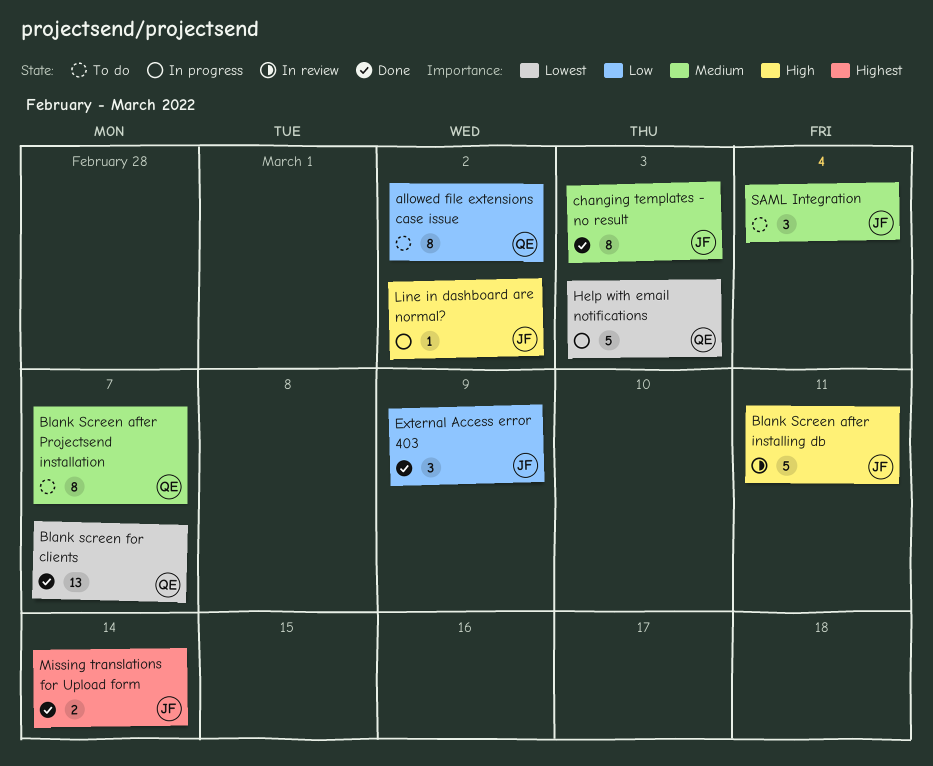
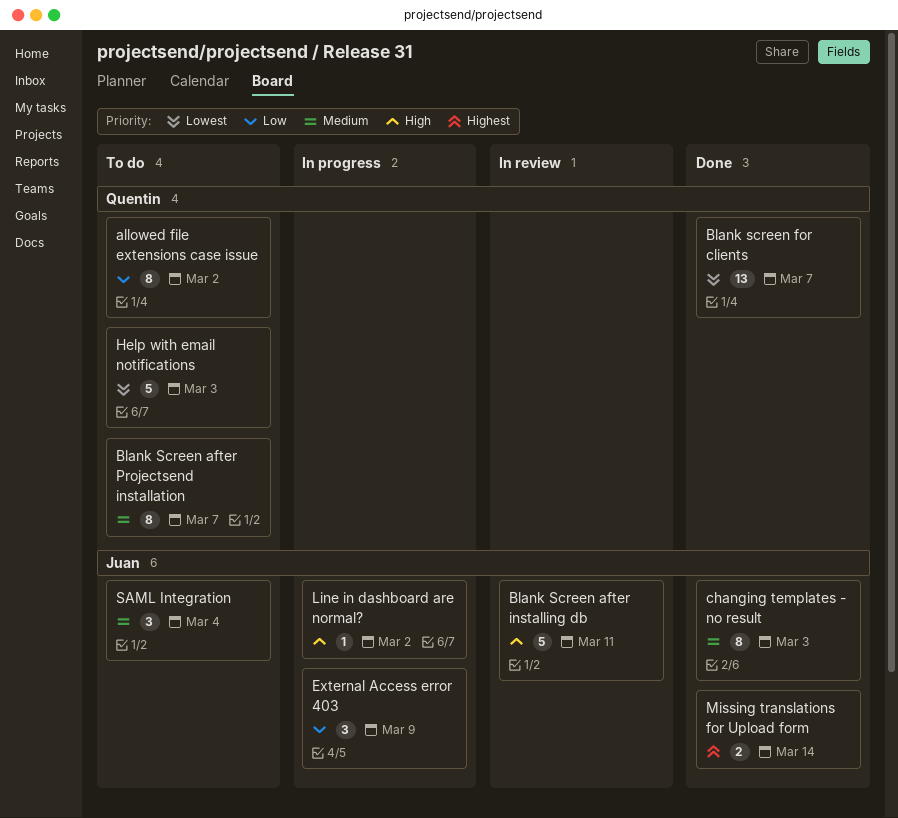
External Access error 403, status: Done -> In progress
Help with email notifications, status: In progress -> To do

